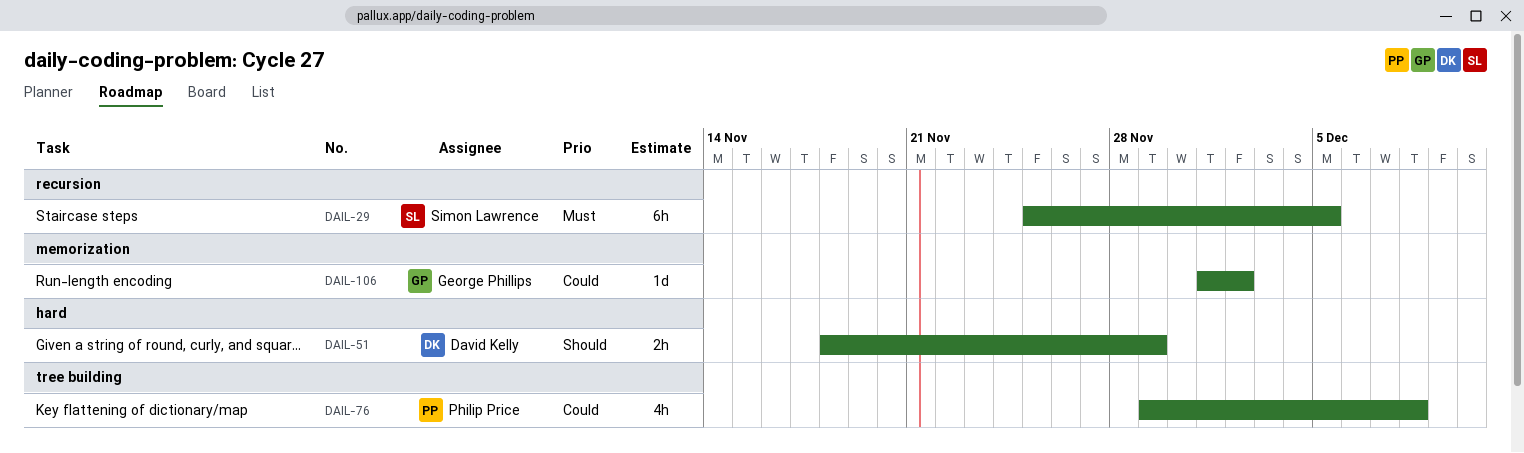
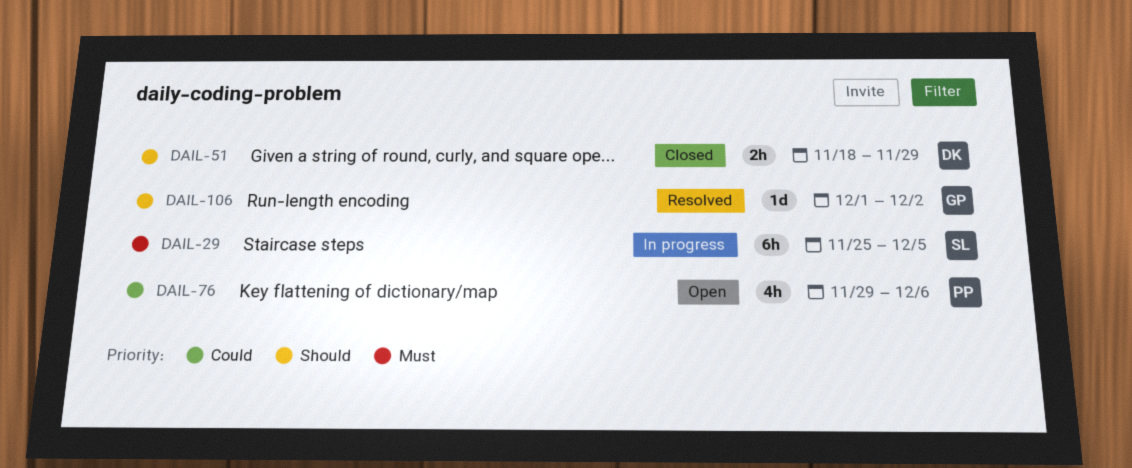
DAIL-76, due: Dec 8 -> Dec 6
DAIL-106, priority: Could -> Should

